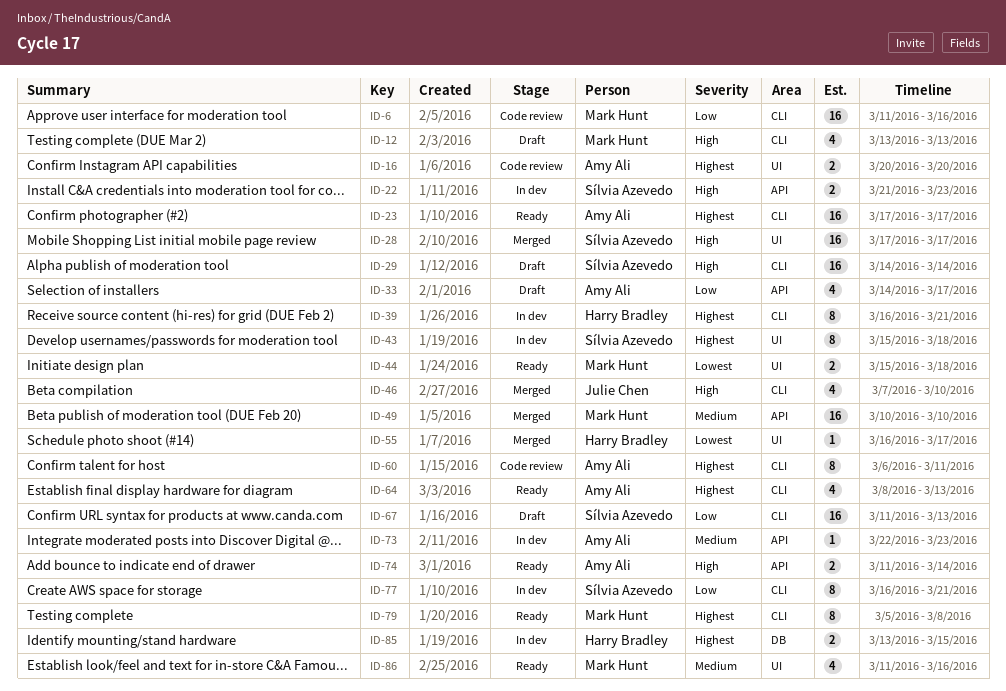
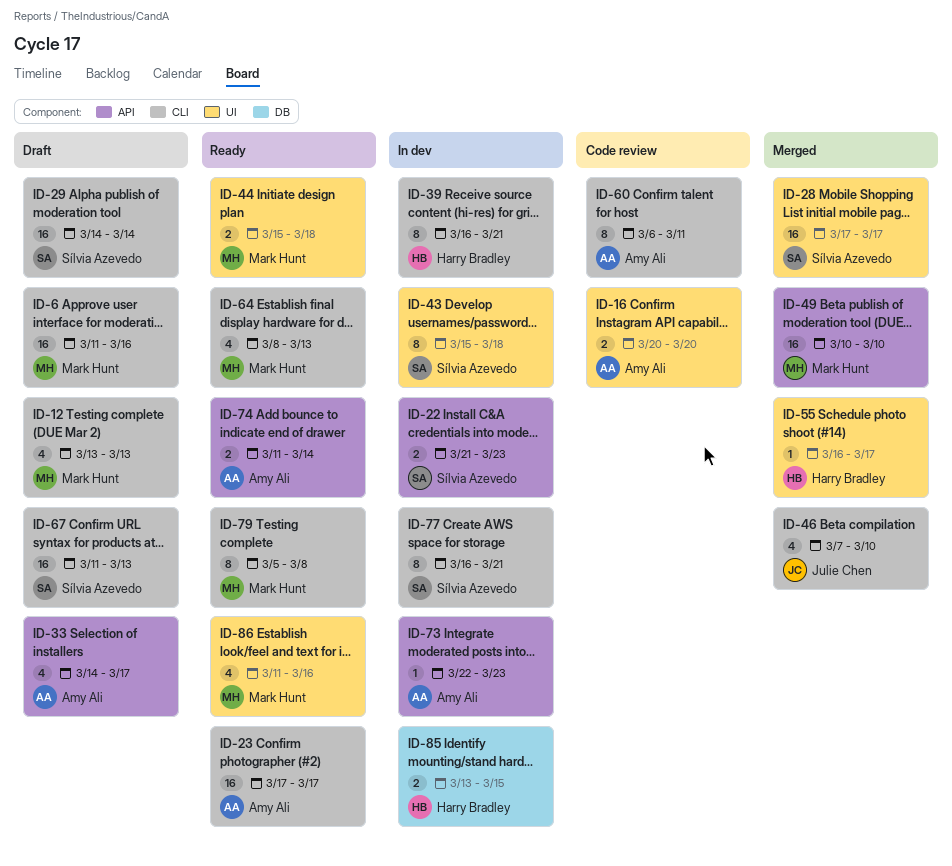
ID-6, status: Code review -> Draft
ID-64, owner: Amy Ali -> Mark Hunt

